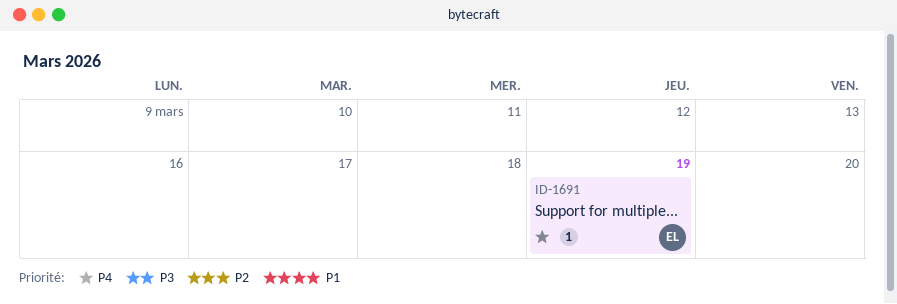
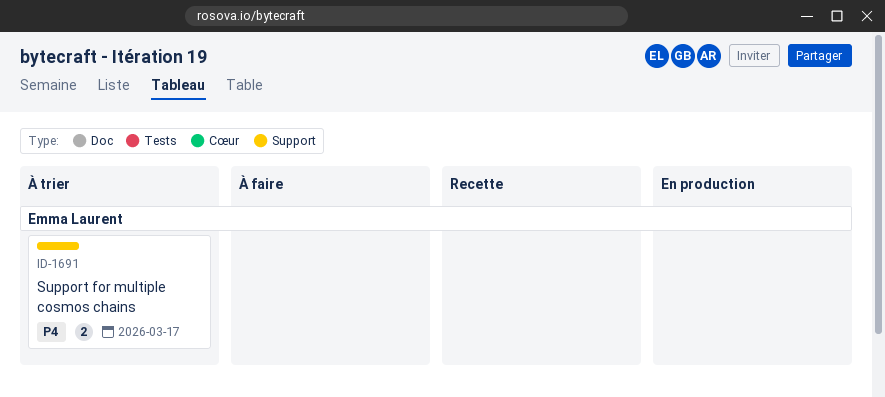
ID-1691, estimate: 1 -> 2
ID-1691, due: Mar 19 -> Mar 17

